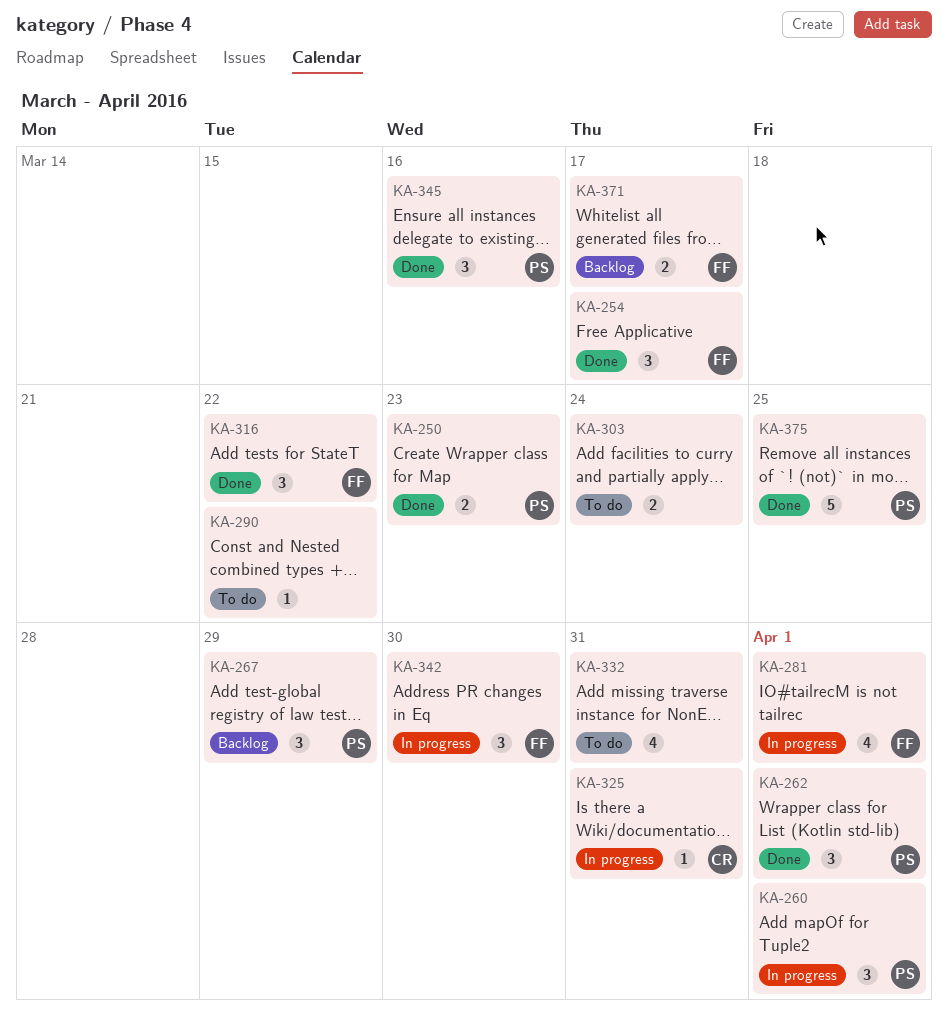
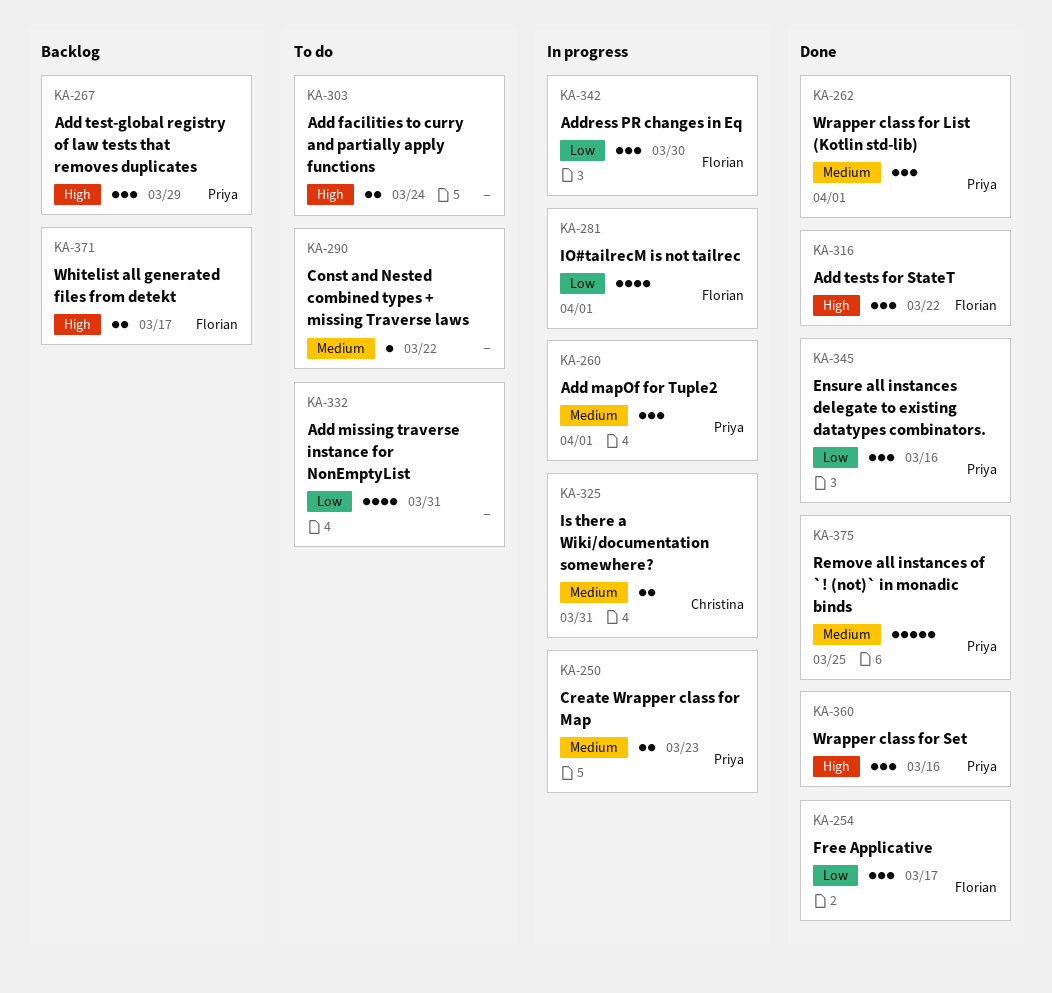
KA-250, status: Done -> In progress
KA-325, estimate: 1 -> 2
KA-360: none -> present

